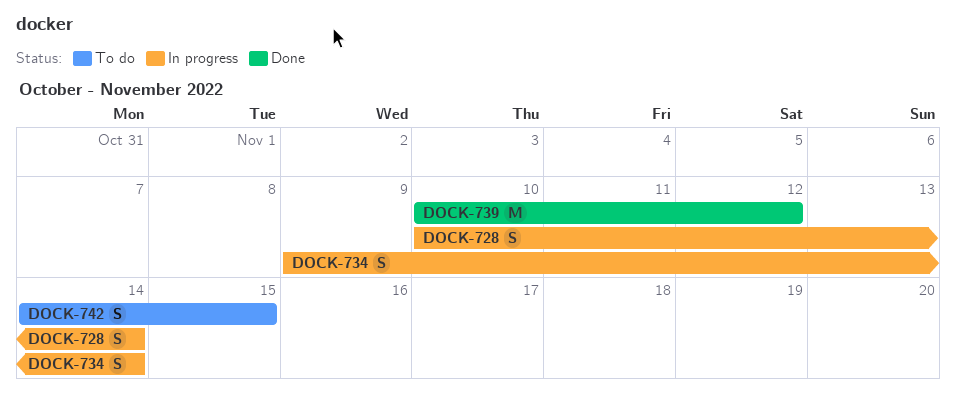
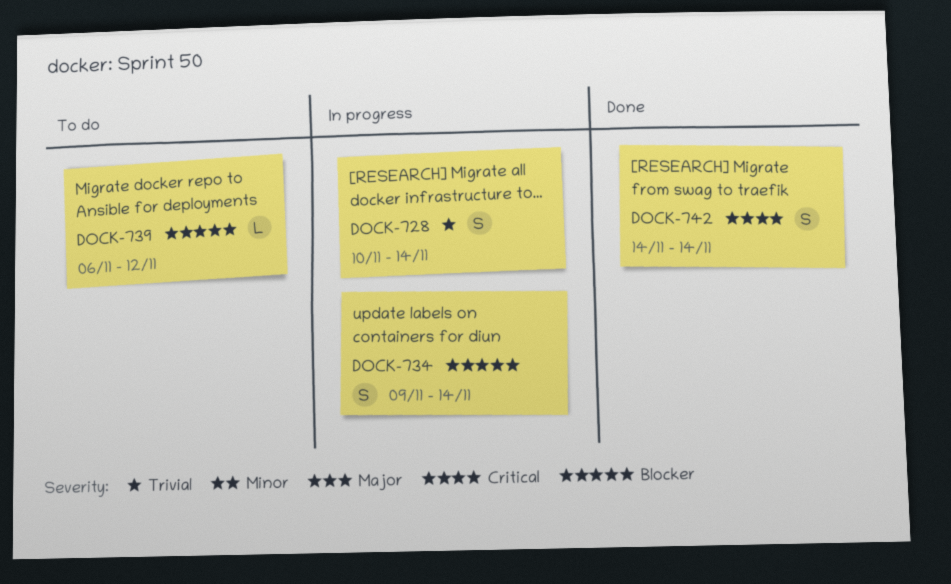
DOCK-739, status: Done -> To do
DOCK-739, estimate: M -> L
DOCK-739, start: Nov 10 -> Nov 6
DOCK-742, status: To do -> Done
DOCK-742, due: Nov 15 -> Nov 14

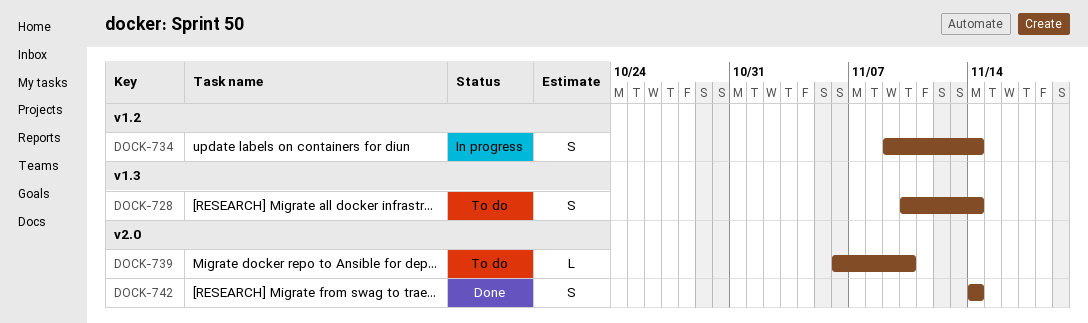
DOCK-728, status: In progress -> To do
DOCK-739, due: Nov 12 -> Nov 10

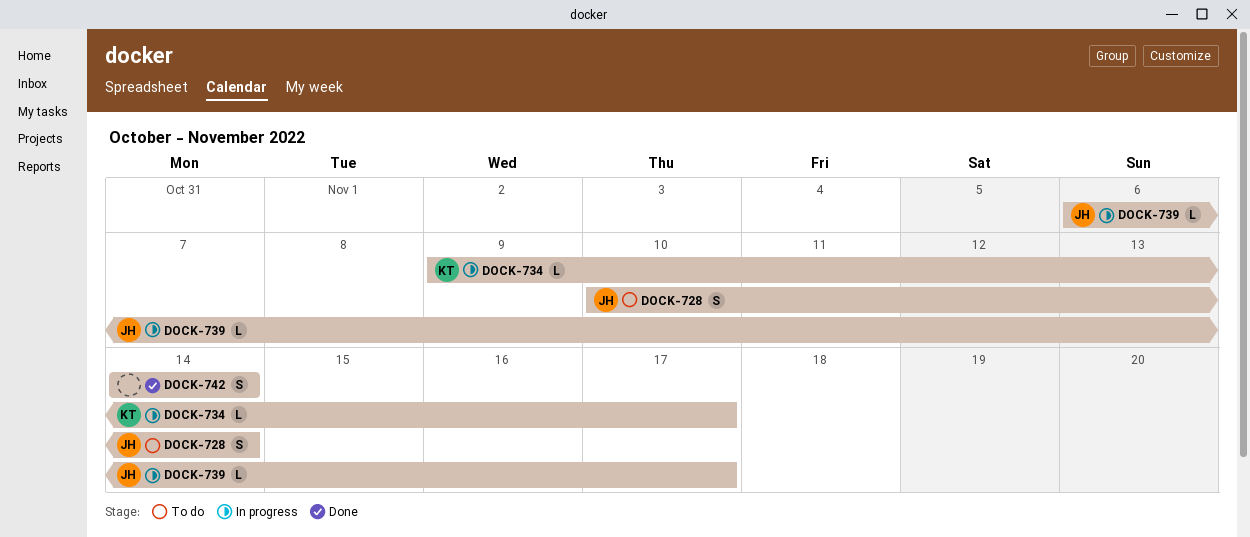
DOCK-734, estimate: S -> L
DOCK-734, due: Nov 14 -> Nov 17
DOCK-739, status: To do -> In progress
DOCK-739, due: Nov 10 -> Nov 17

